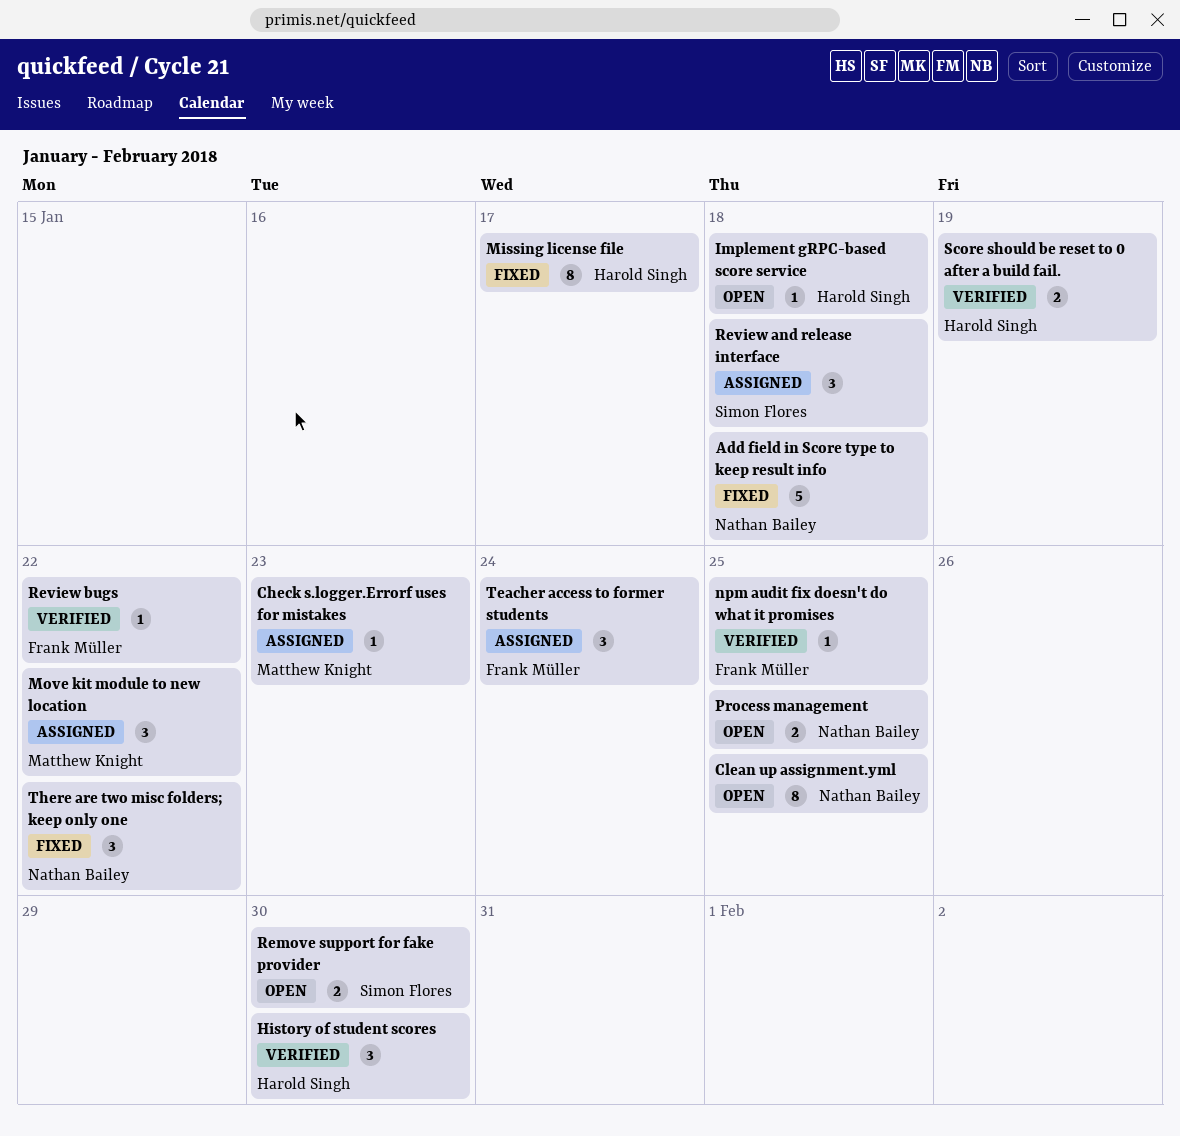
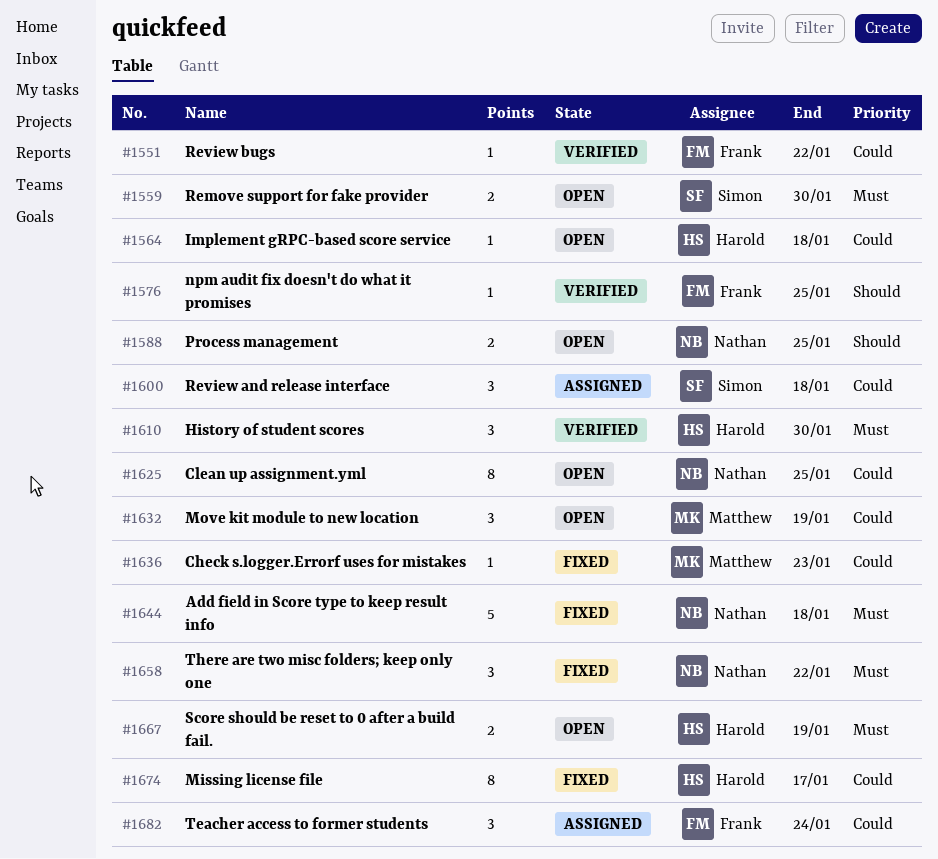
Check s.logger.Errorf uses for mistakes, status: Assigned -> Fixed
Move kit module to new location, status: Assigned -> Open
Move kit module to new location, due: Jan 22 -> Jan 19
Score should be reset to 0 after a build fail., status: Verified -> Open

